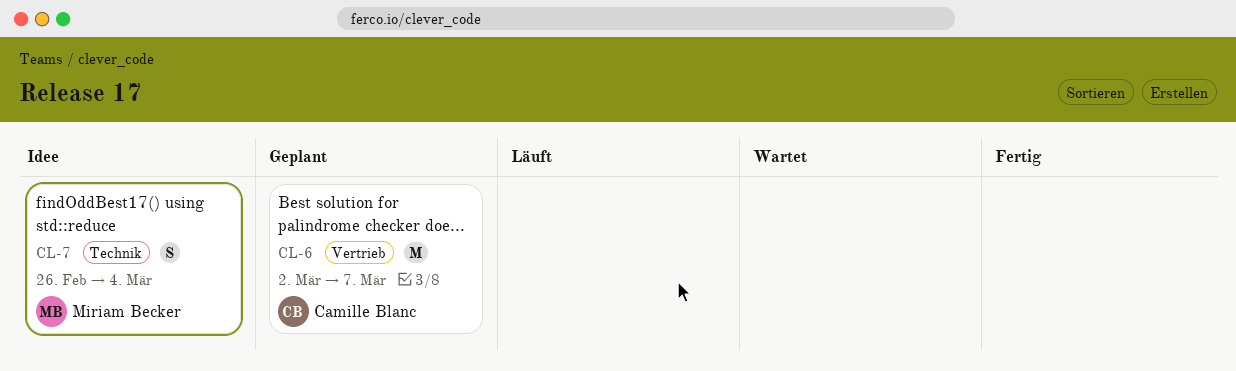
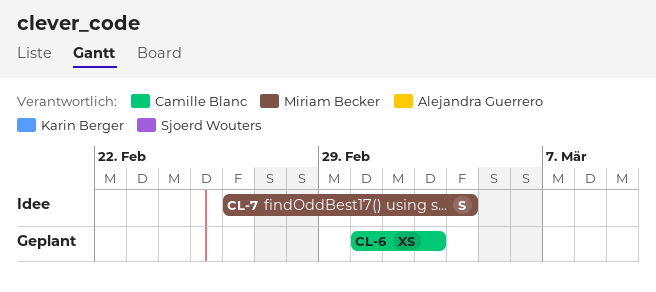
CL-6, estimate: M -> XS
CL-6, start: Mar 2 -> Mar 1
CL-6, due: Mar 7 -> Mar 3

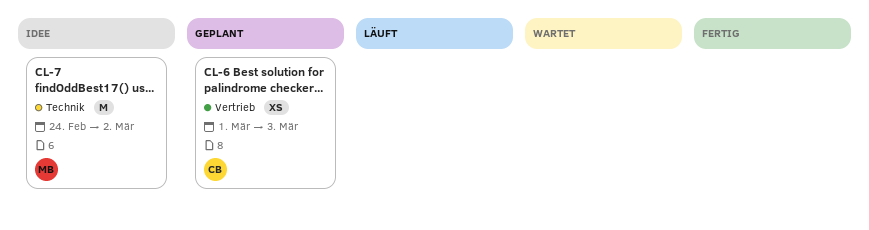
CL-7, estimate: S -> M
CL-7, start: Feb 26 -> Feb 24
CL-7, due: Mar 4 -> Mar 2

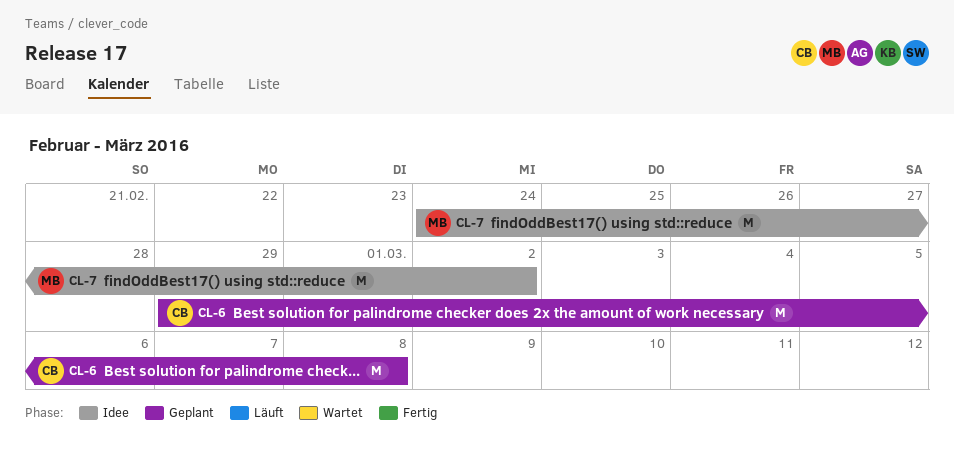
CL-6, estimate: XS -> M
CL-6, start: Mar 1 -> Feb 29
CL-6, due: Mar 3 -> Mar 8

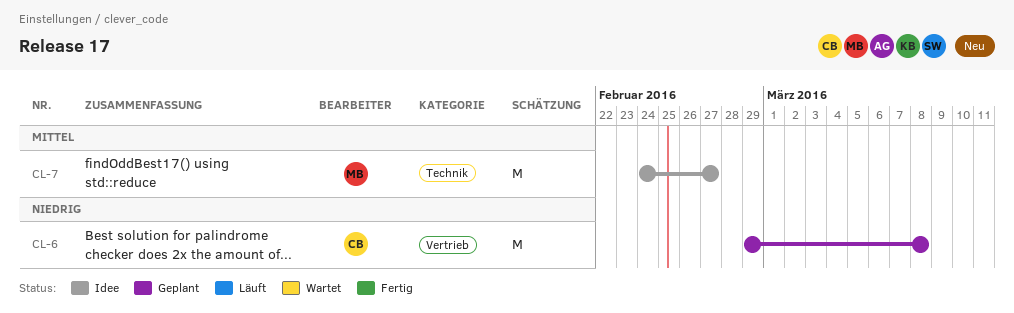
CL-7, due: Mar 2 -> Feb 27

